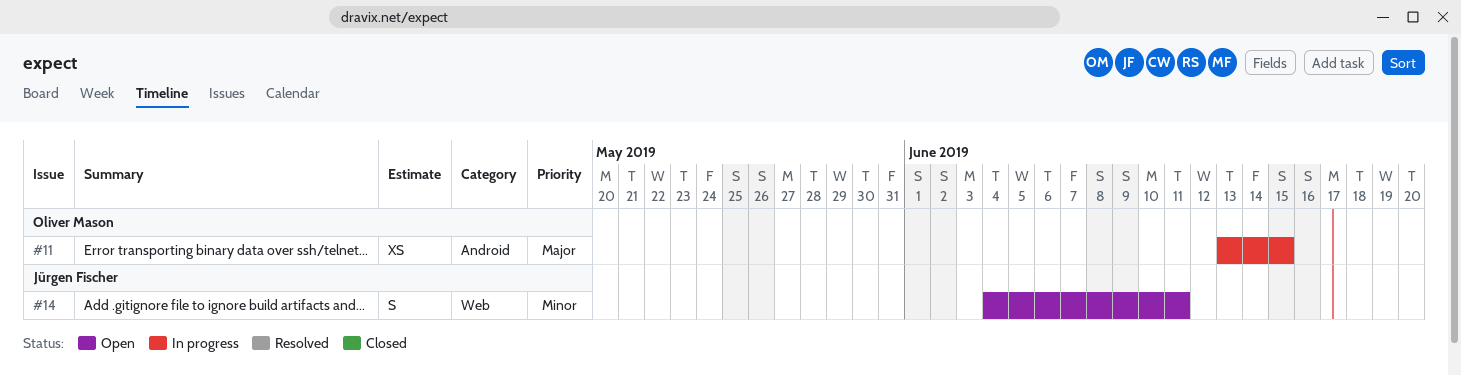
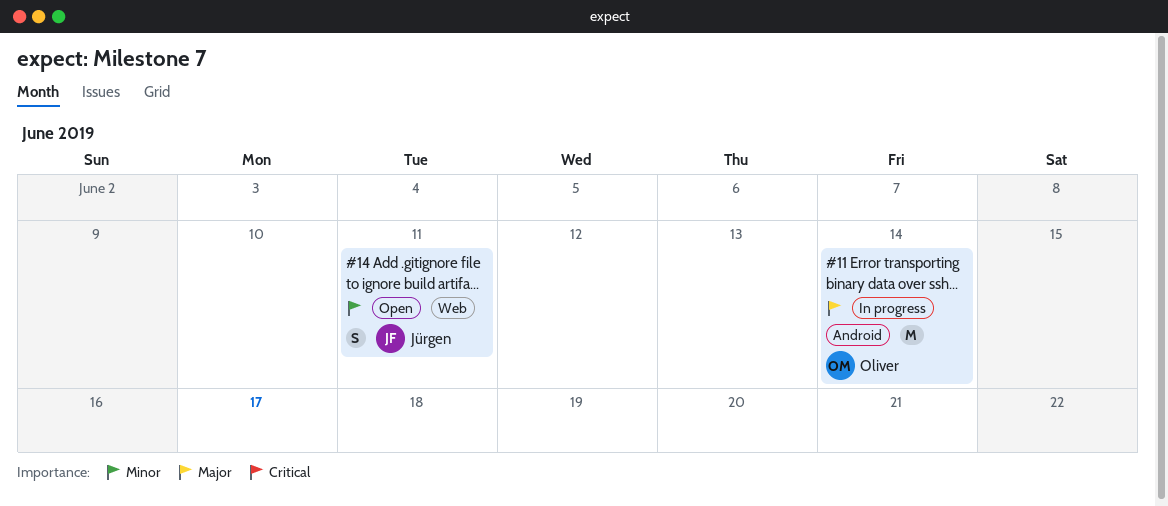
#11, estimate: XS -> M
#11, due: Jun 15 -> Jun 14

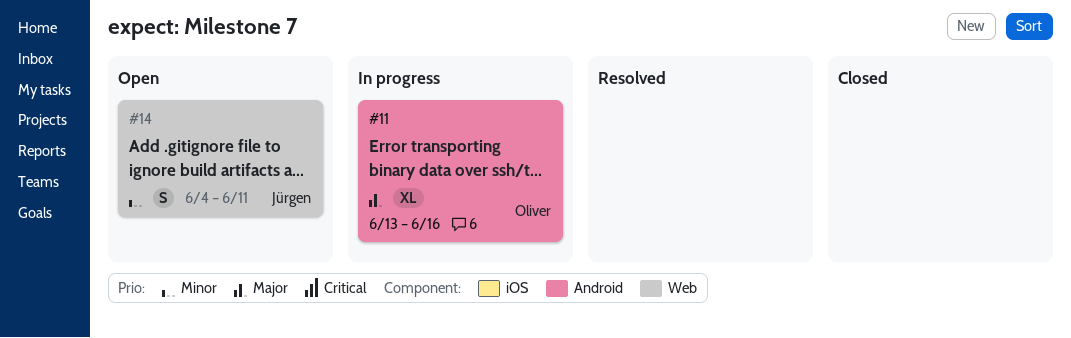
#11, estimate: M -> XL
#11, due: Jun 14 -> Jun 16

